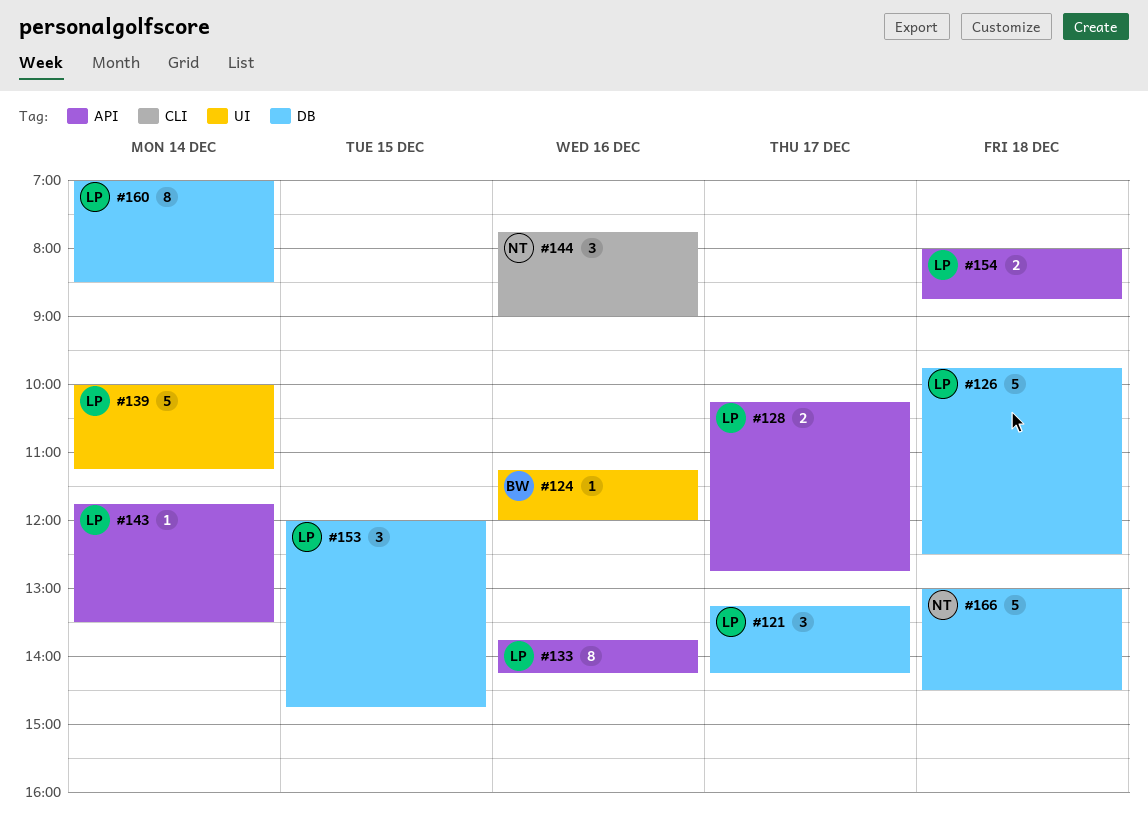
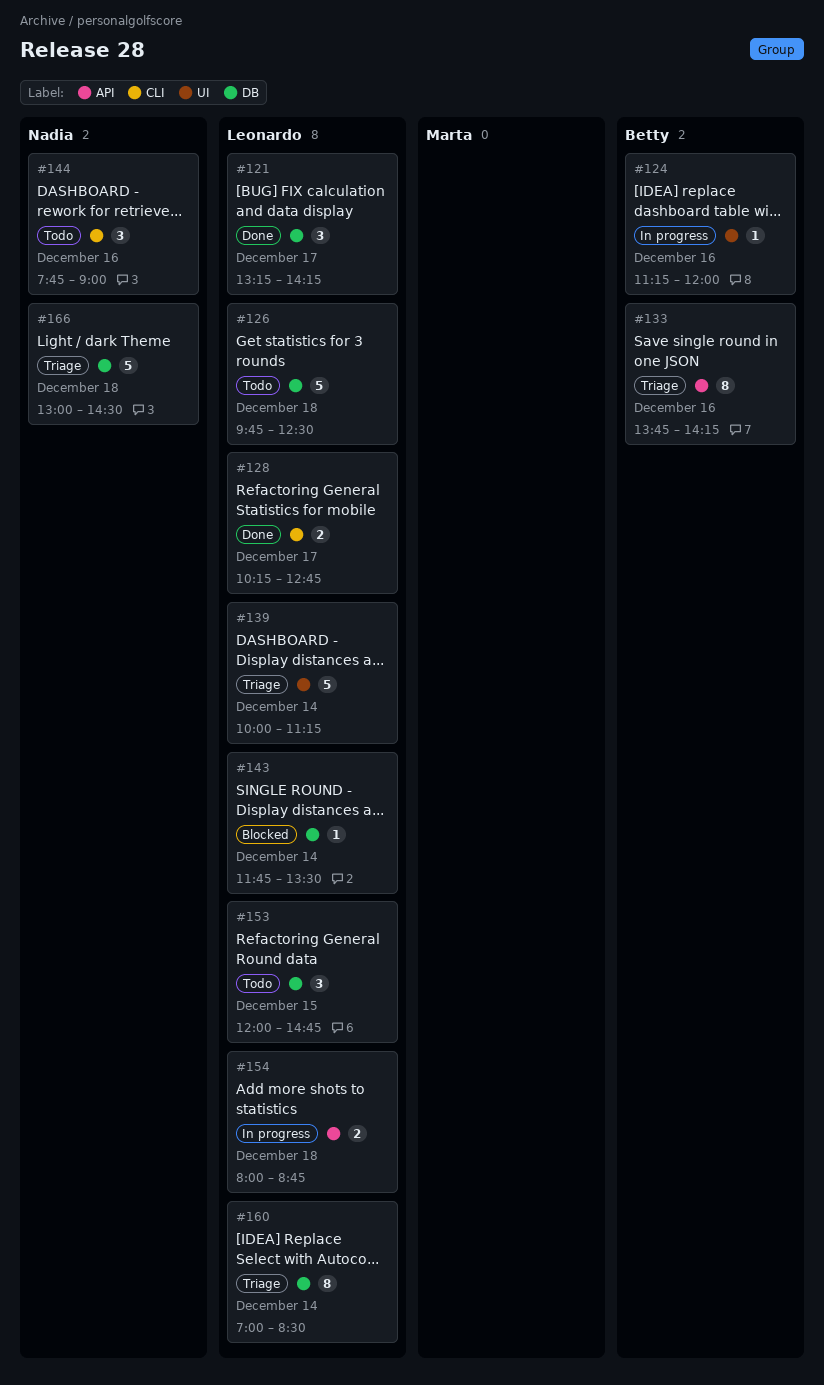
#128, label: API -> CLI
#133, owner: Leonardo -> Betty
#143, label: API -> DB

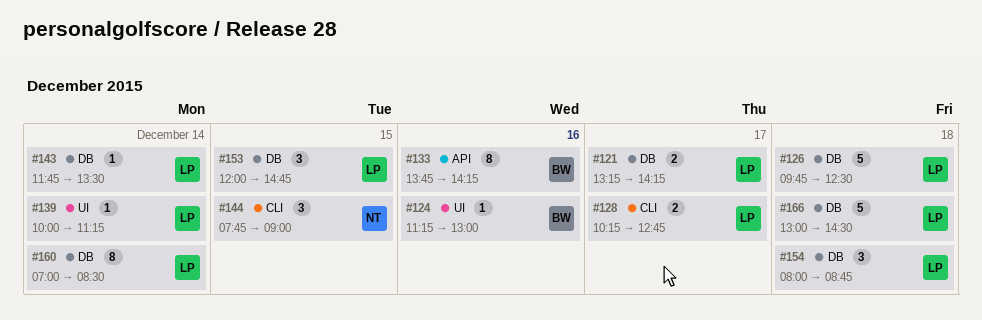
#121, estimate: 3 -> 2
#124, ends: 12:00 -> 13:00
#139, estimate: 5 -> 1
#144, day: Dec 16 -> Dec 15
#154, label: API -> DB
#154, estimate: 2 -> 3
#166, owner: Nadia -> Leonardo

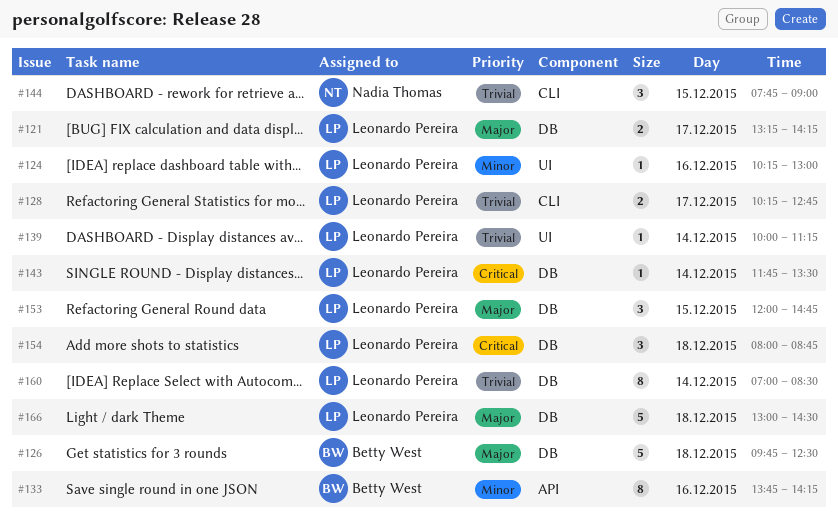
#124, owner: Betty West -> Leonardo Pereira
#124, begins: 11:15 -> 10:15
#126, owner: Leonardo Pereira -> Betty West

